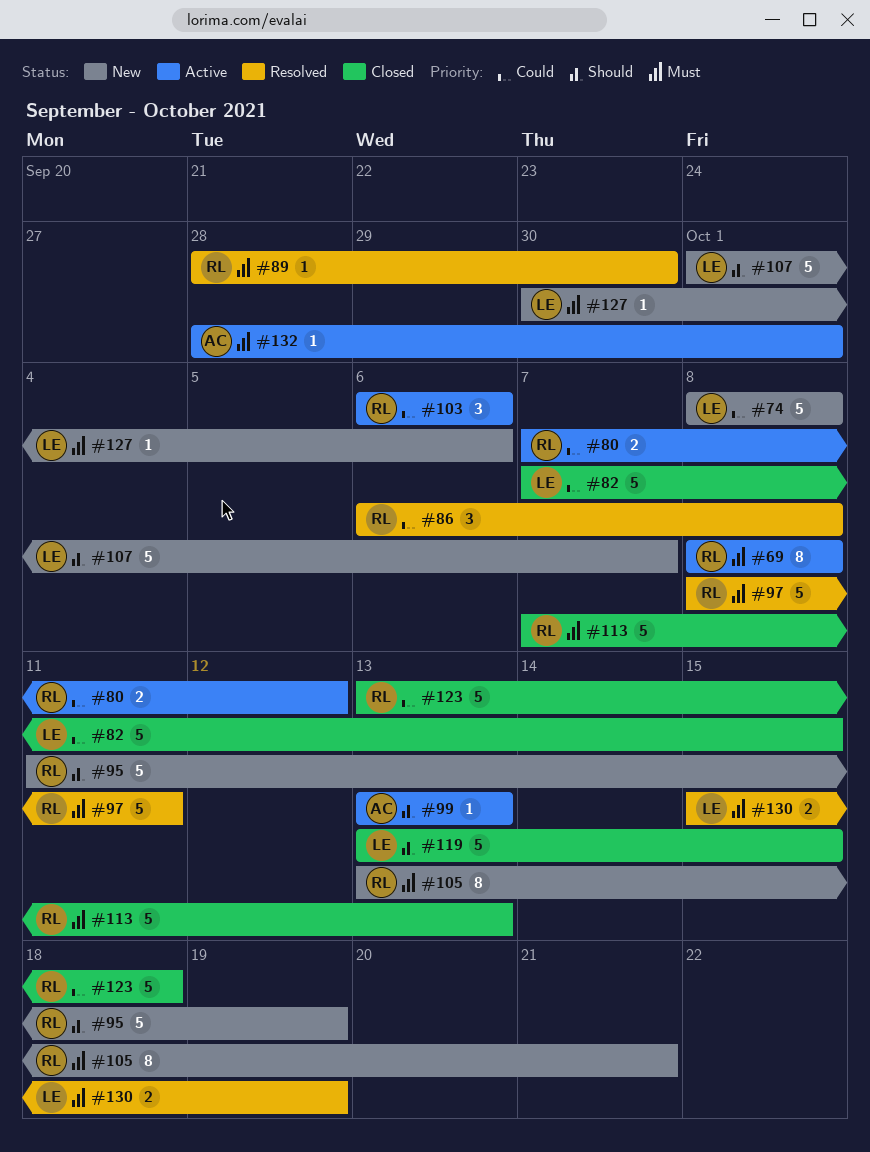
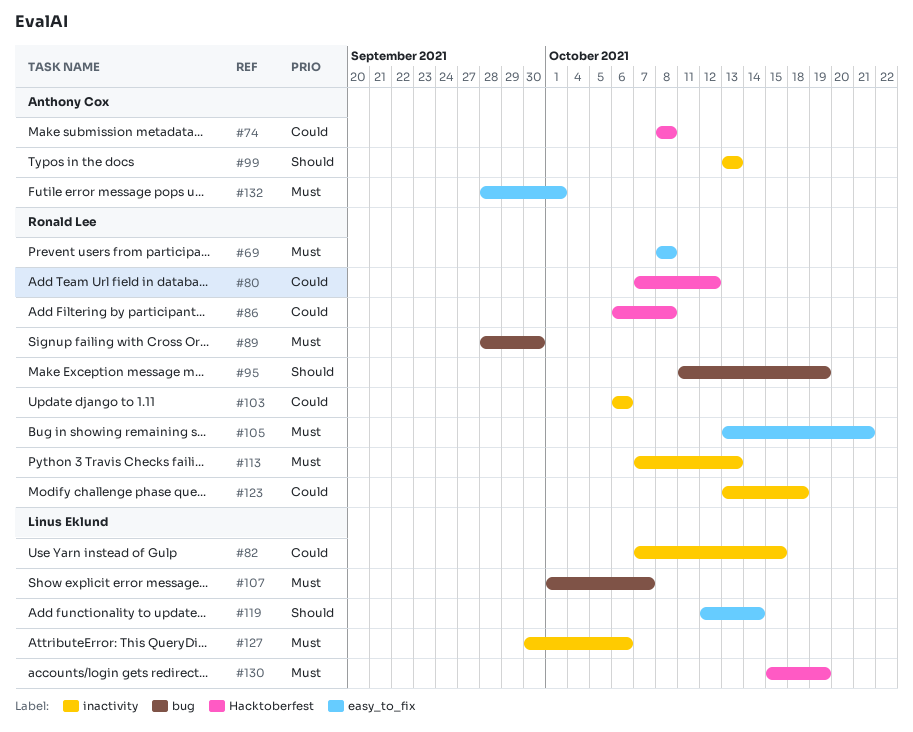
#74, owner: Linus Eklund -> Anthony Cox
#97: present -> none
#107, priority: Should -> Must
#119, start: Oct 13 -> Oct 12
#119, due: Oct 15 -> Oct 14

